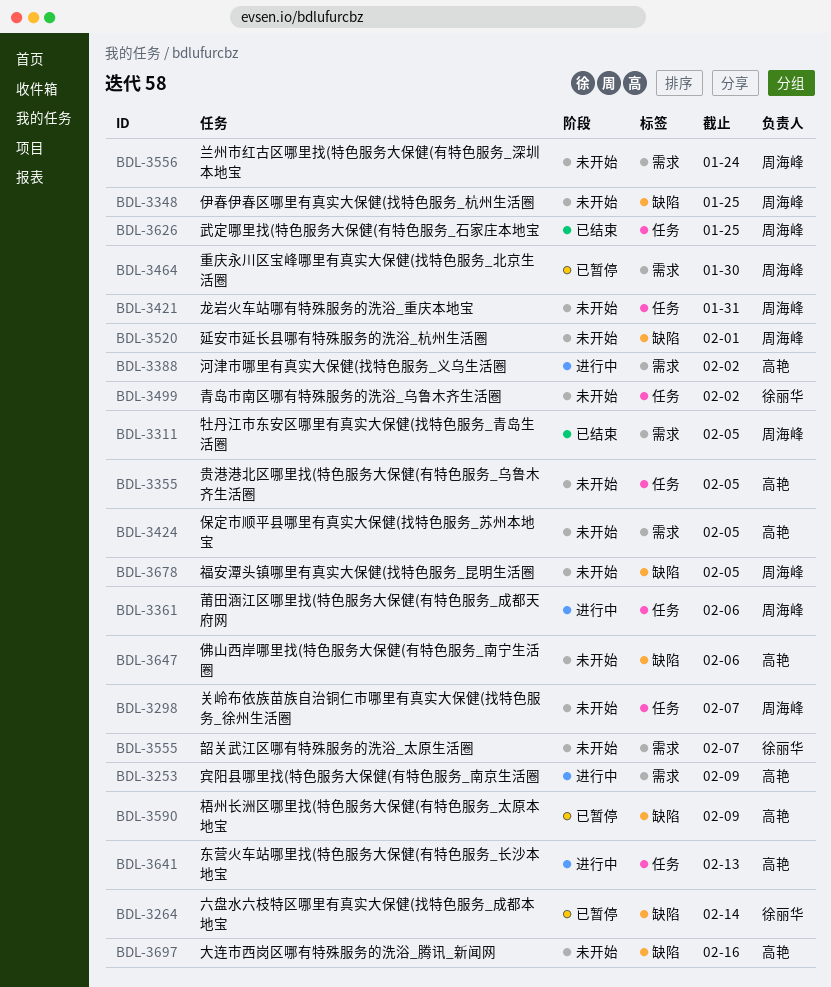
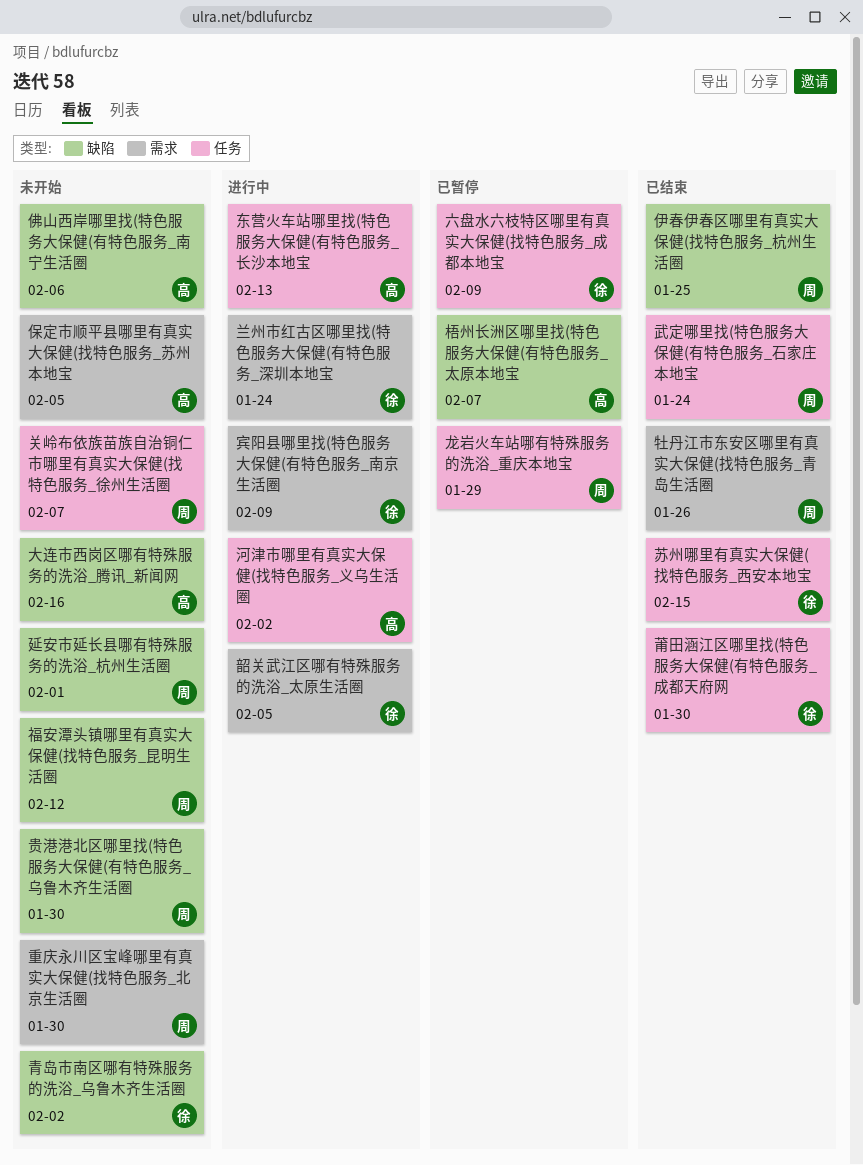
伊春伊春区哪里有真实大保健(找特色服务_杭州生活圈, status: 未开始 -> 已结束
六盘水六枝特区哪里有真实大保健(找特色服务_成都本地宝, label: 缺陷 -> 任务
六盘水六枝特区哪里有真实大保健(找特色服务_成都本地宝, due: Feb 14 -> Feb 9
兰州市红古区哪里找(特色服务大保健(有特色服务_深圳本地宝, status: 未开始 -> 进行中
兰州市红古区哪里找(特色服务大保健(有特色服务_深圳本地宝, owner: 周海峰 -> 徐丽华
宾阳县哪里找(特色服务大保健(有特色服务_南京生活圈, owner: 高艳 -> 徐丽华
梧州长洲区哪里找(特色服务大保健(有特色服务_太原本地宝, due: Feb 9 -> Feb 7
武定哪里找(特色服务大保健(有特色服务_石家庄本地宝, due: Jan 25 -> Jan 24
河津市哪里有真实大保健(找特色服务_义乌生活圈, label: 需求 -> 任务
牡丹江市东安区哪里有真实大保健(找特色服务_青岛生活圈, due: Feb 5 -> Jan 26
福安潭头镇哪里有真实大保健(找特色服务_昆明生活圈, due: Feb 5 -> Feb 12
苏州哪里有真实大保健(找特色服务_西安本地宝: none -> present
莆田涵江区哪里找(特色服务大保健(有特色服务_成都天府网, status: 进行中 -> 已结束
莆田涵江区哪里找(特色服务大保健(有特色服务_成都天府网, owner: 周海峰 -> 徐丽华
莆田涵江区哪里找(特色服务大保健(有特色服务_成都天府网, due: Feb 6 -> Jan 30
贵港港北区哪里找(特色服务大保健(有特色服务_乌鲁木齐生活圈, owner: 高艳 -> 周海峰
贵港港北区哪里找(特色服务大保健(有特色服务_乌鲁木齐生活圈, label: 任务 -> 缺陷
贵港港北区哪里找(特色服务大保健(有特色服务_乌鲁木齐生活圈, due: Feb 5 -> Jan 30
重庆永川区宝峰哪里有真实大保健(找特色服务_北京生活圈, status: 已暂停 -> 未开始
青岛市南区哪有特殊服务的洗浴_乌鲁木齐生活圈, label: 任务 -> 缺陷
韶关武江区哪有特殊服务的洗浴_太原生活圈, status: 未开始 -> 进行中
韶关武江区哪有特殊服务的洗浴_太原生活圈, due: Feb 7 -> Feb 5
龙岩火车站哪有特殊服务的洗浴_重庆本地宝, status: 未开始 -> 已暂停
龙岩火车站哪有特殊服务的洗浴_重庆本地宝, due: Jan 31 -> Jan 29

